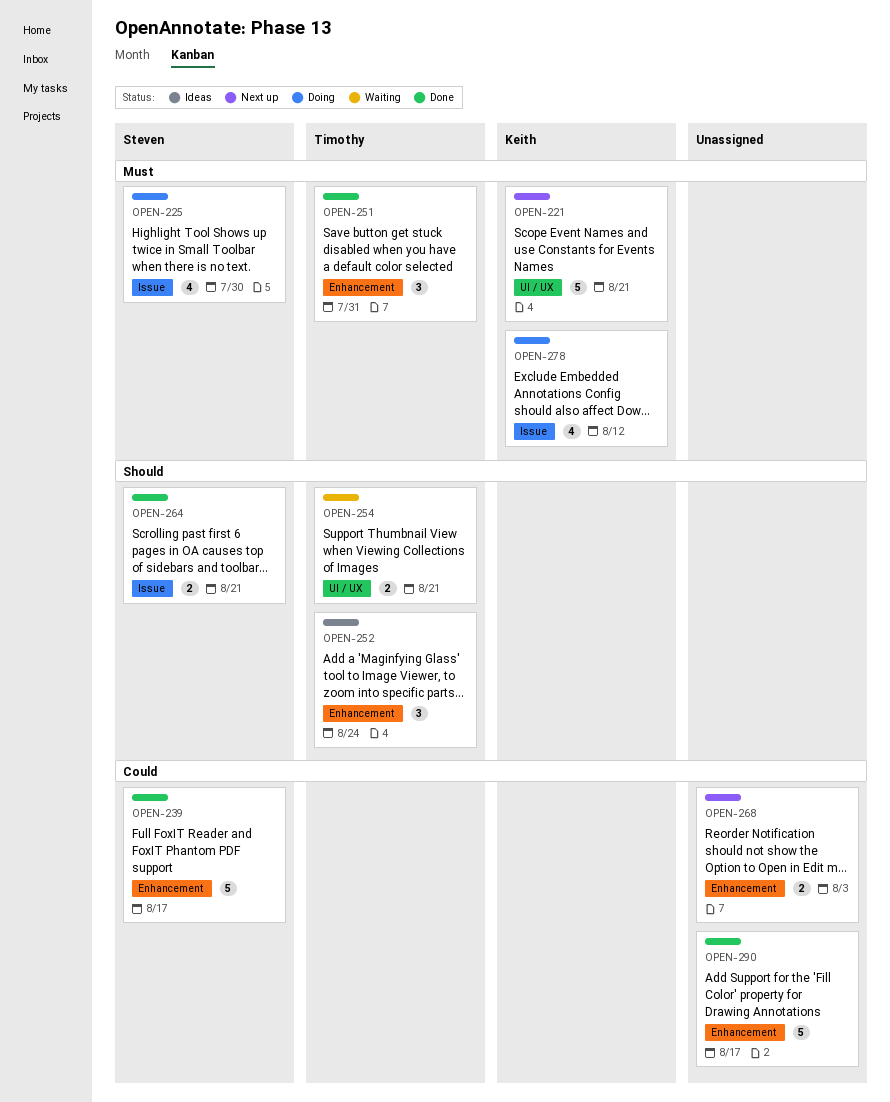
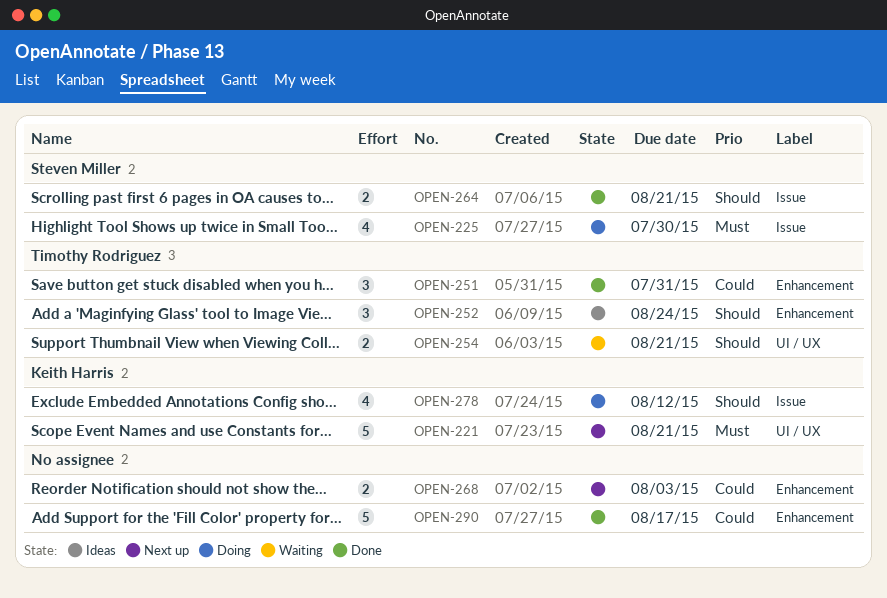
OPEN-239: present -> none
OPEN-251, priority: Must -> Could
OPEN-278, priority: Must -> Should

